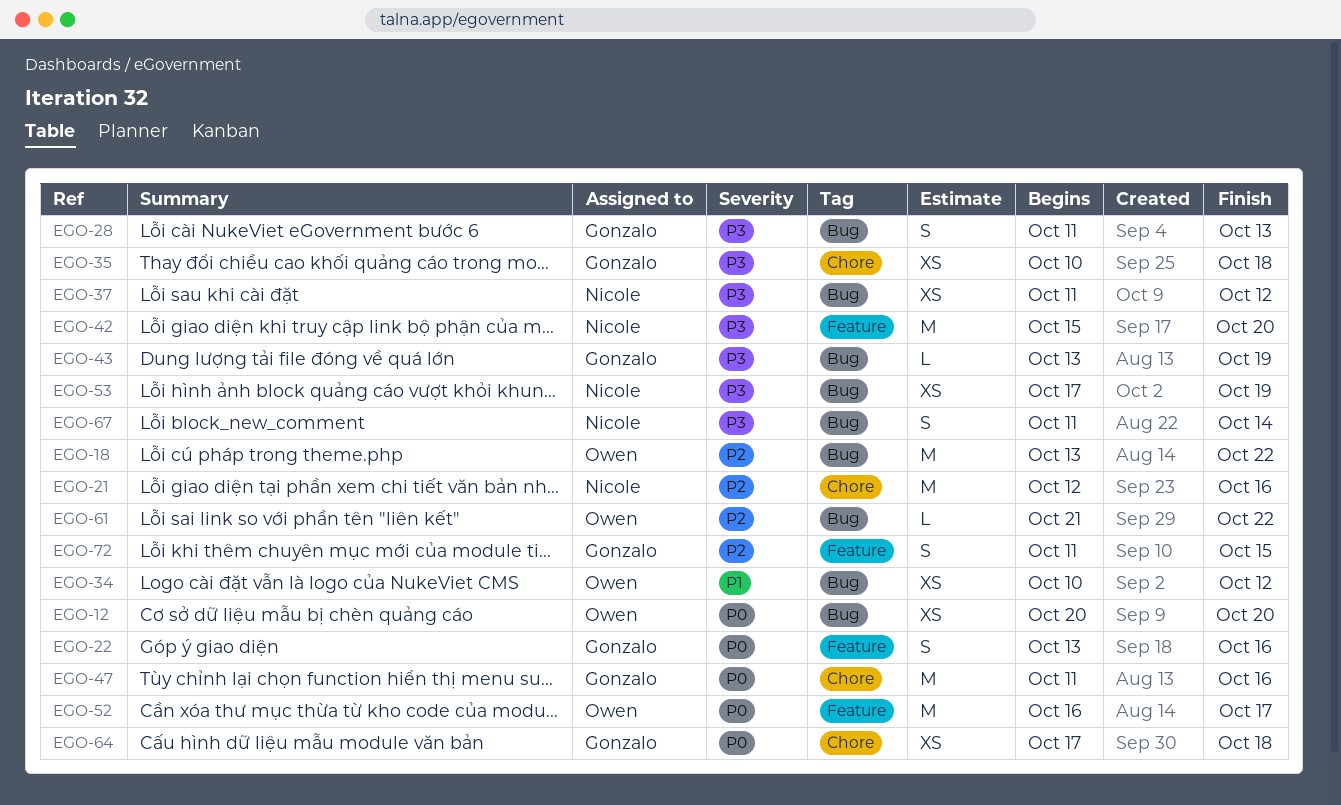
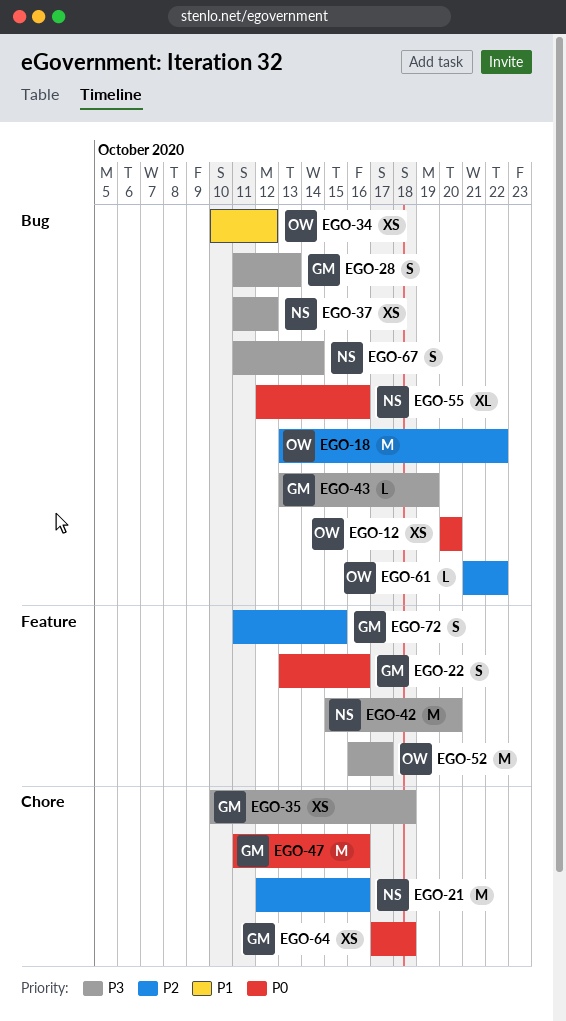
EGO-52, priority: P0 -> P3
EGO-53: present -> none
EGO-55: none -> present

